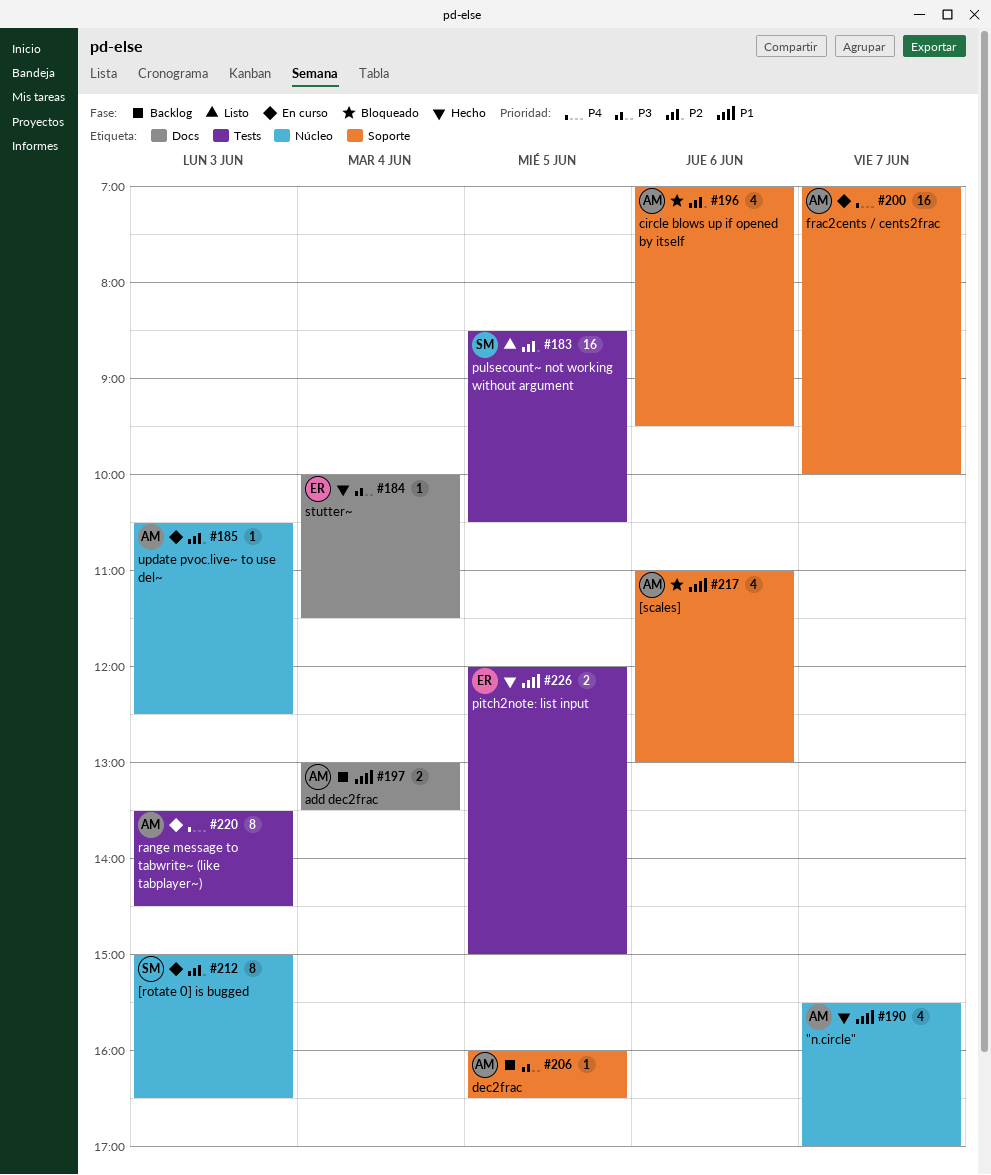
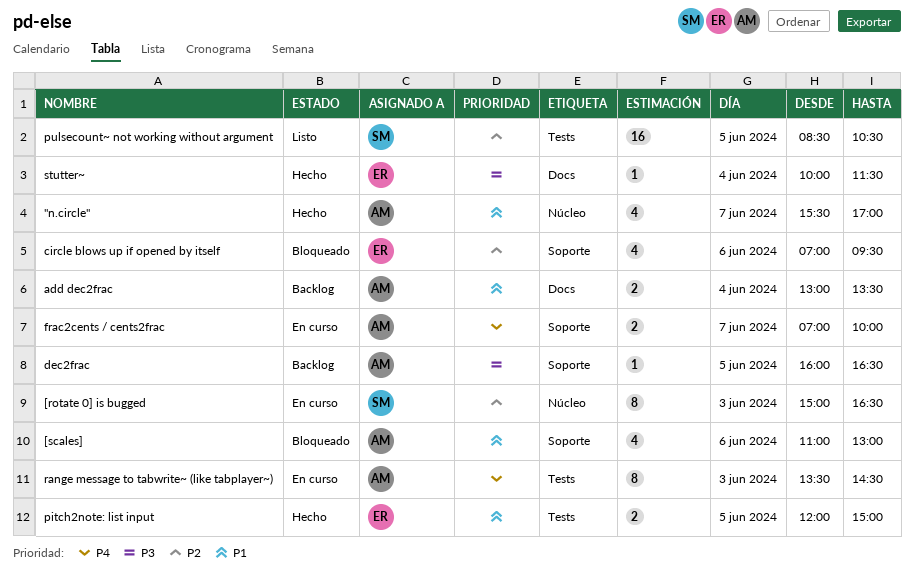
circle blows up if opened by itself, owner: AM -> ER
frac2cents / cents2frac, estimate: 16 -> 2
update pvoc.live~ to use del~: present -> none

